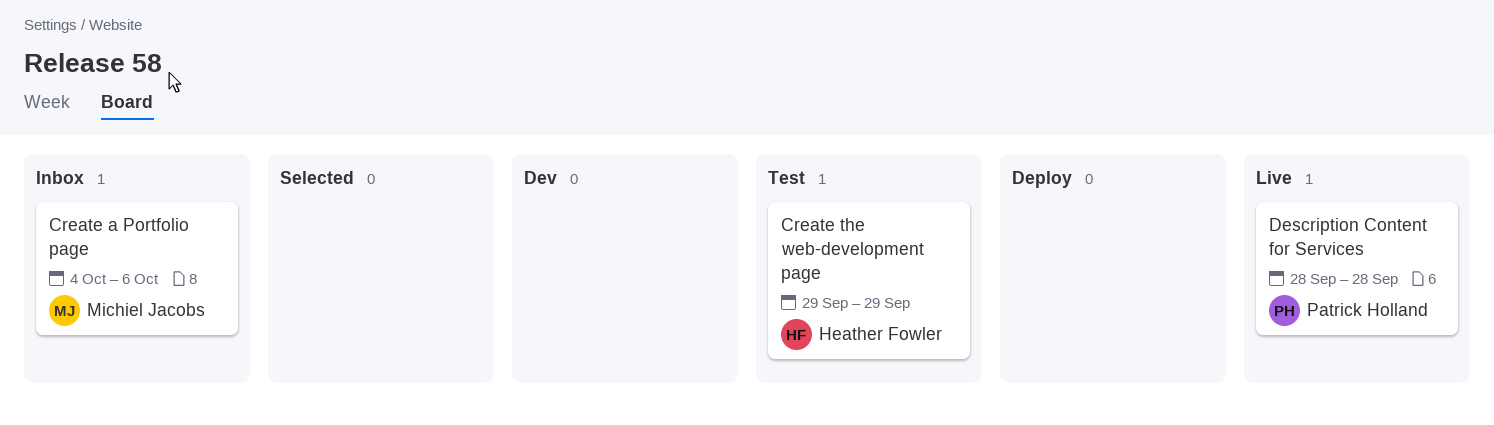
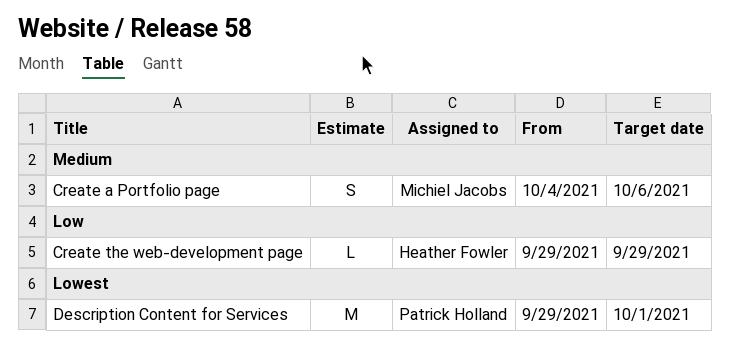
Description Content for Services, start: Sep 28 -> Sep 29
Description Content for Services, due: Sep 28 -> Oct 1

